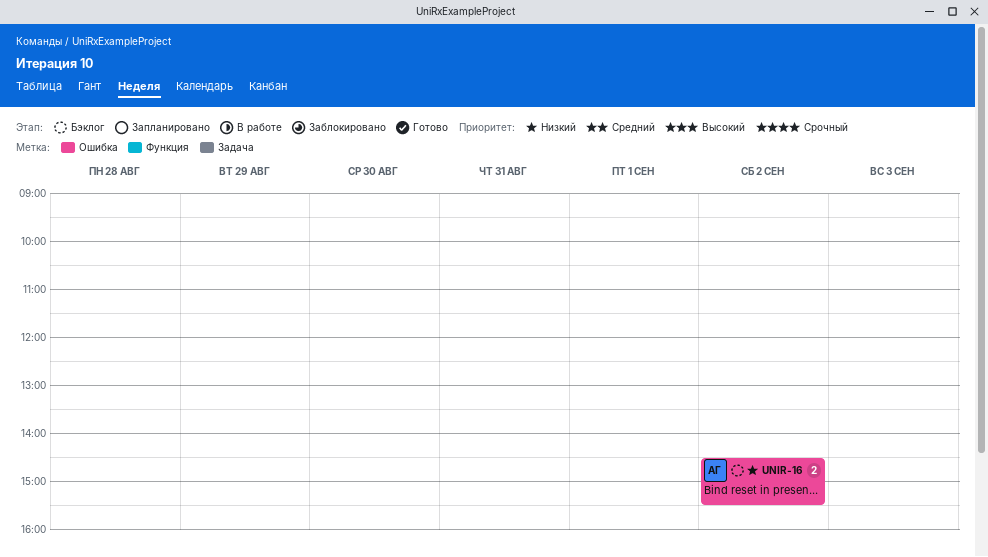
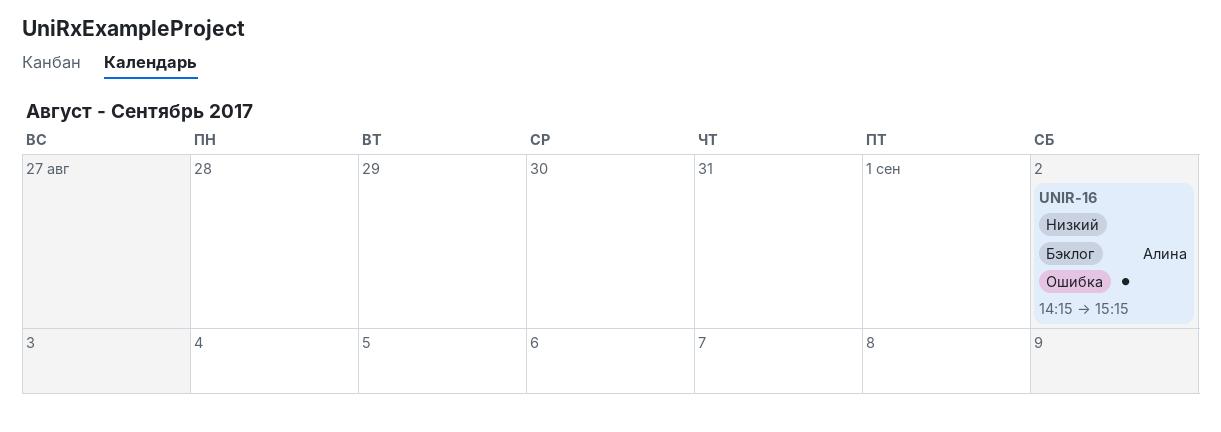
UNIR-16, estimate: 2 -> 1
UNIR-16, begins: 14:30 -> 14:15
UNIR-16, ends: 15:30 -> 15:15

